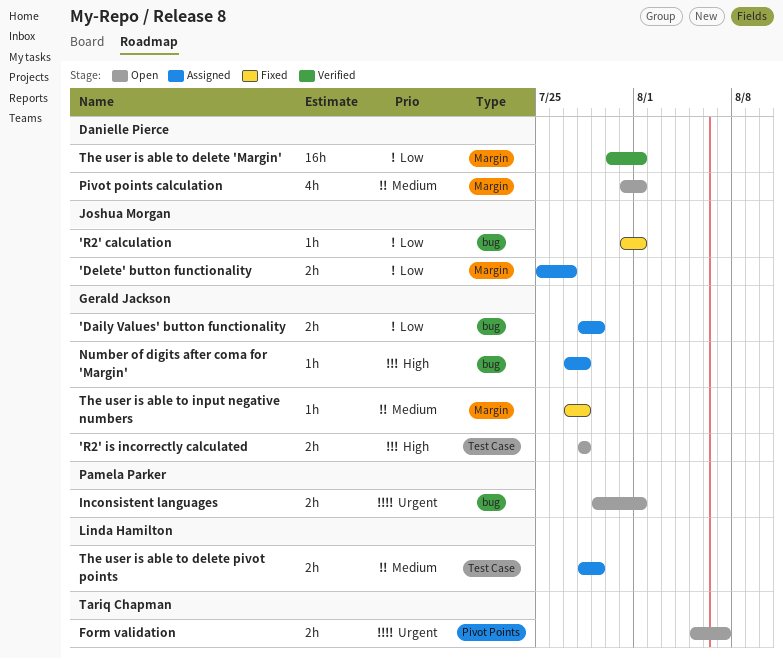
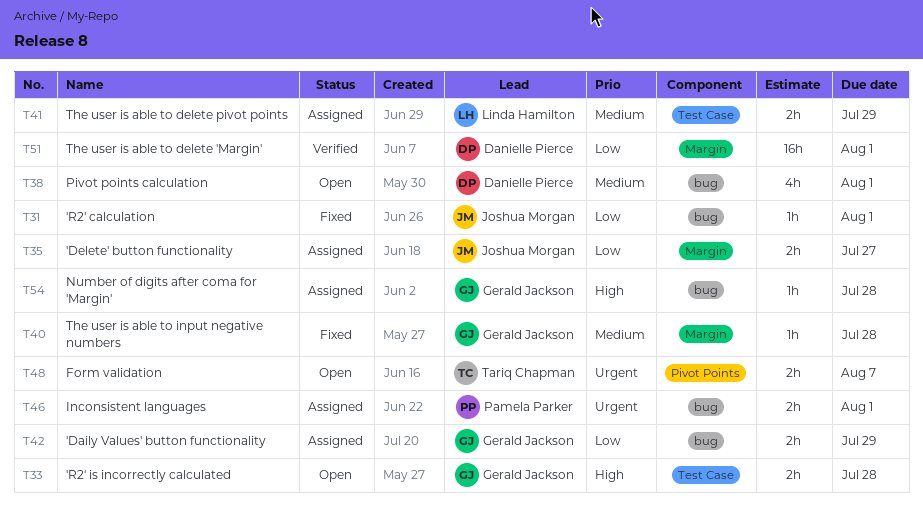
Inconsistent languages, status: Open -> Assigned
Pivot points calculation, label: Margin -> bug

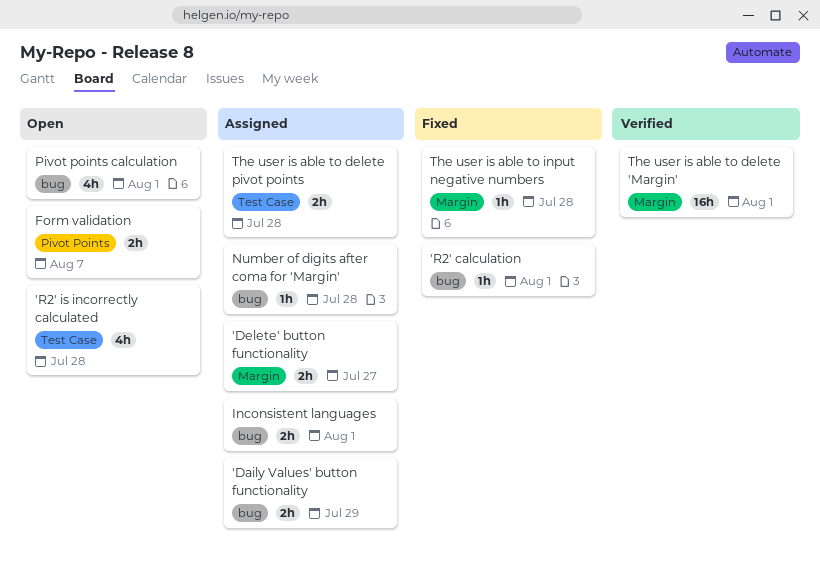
'R2' is incorrectly calculated, estimate: 2h -> 4h
The user is able to delete pivot points, due: Jul 29 -> Jul 28

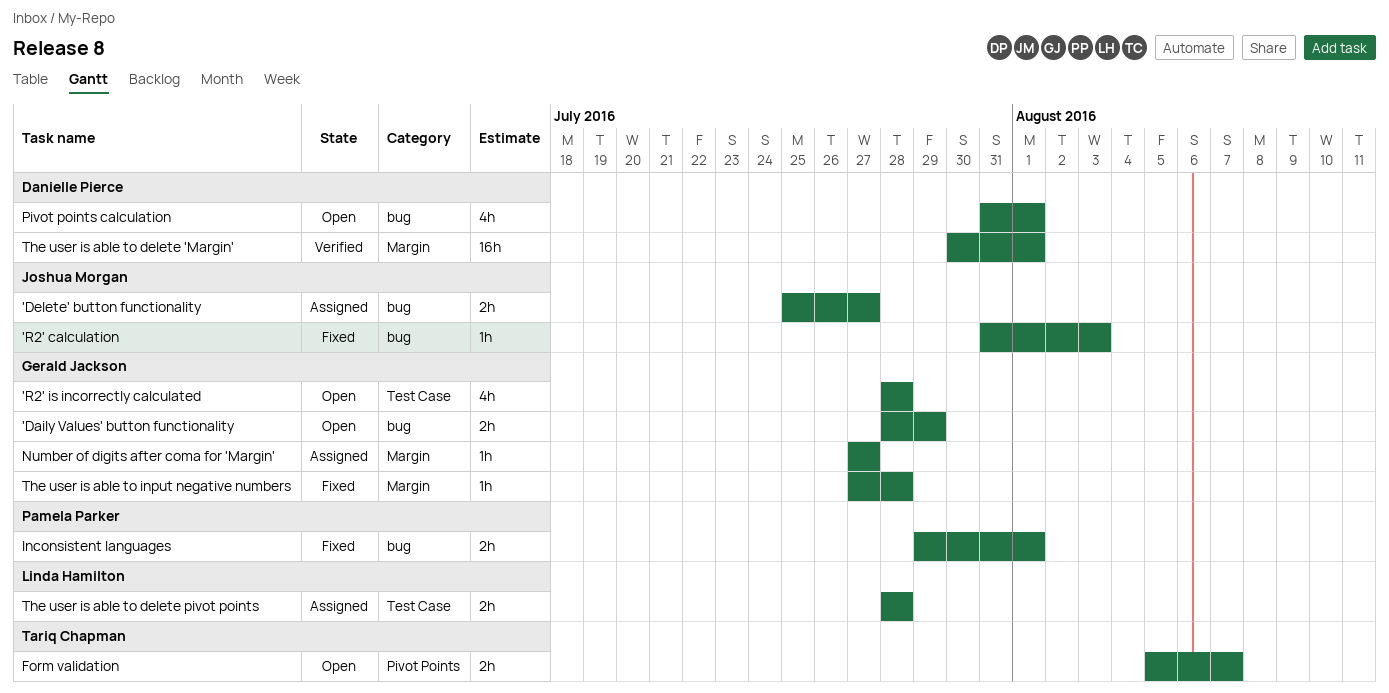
'Daily Values' button functionality, status: Assigned -> Open
'Delete' button functionality, label: Margin -> bug
'R2' calculation, due: Aug 1 -> Aug 3
Inconsistent languages, status: Assigned -> Fixed
Number of digits after coma for 'Margin', label: bug -> Margin
Number of digits after coma for 'Margin', due: Jul 28 -> Jul 27

